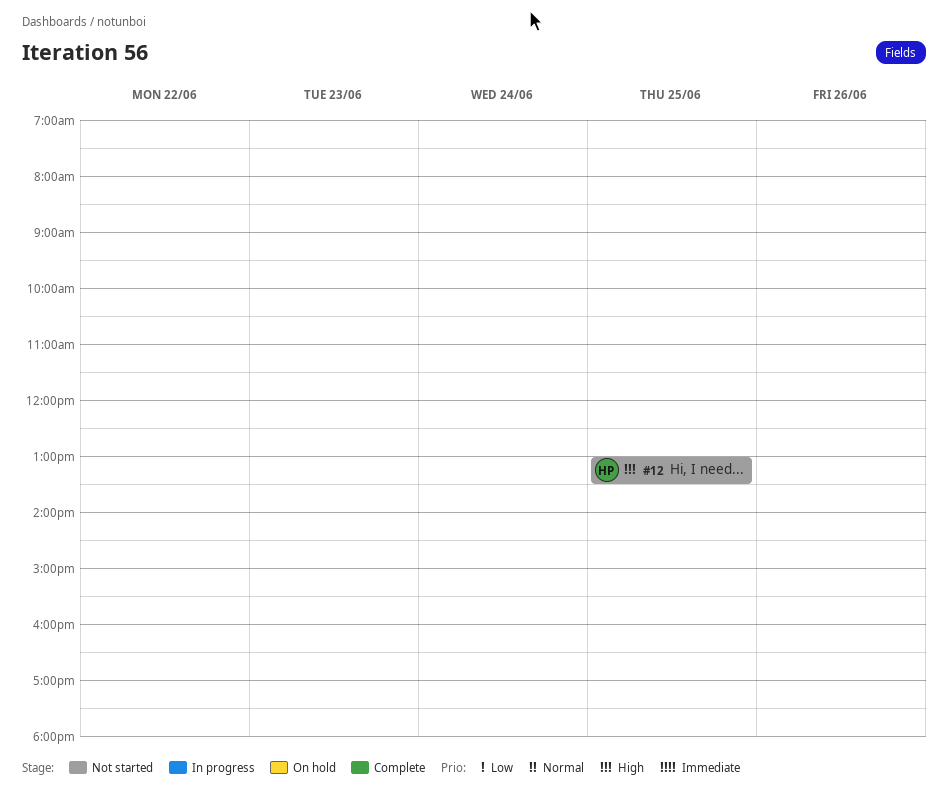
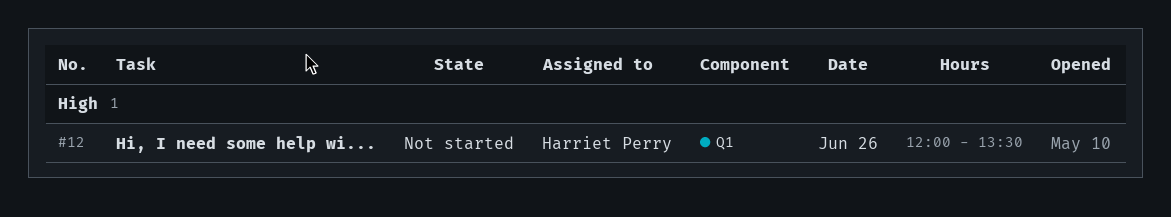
#12, day: Jun 25 -> Jun 26
#12, begins: 13:00 -> 12:00

